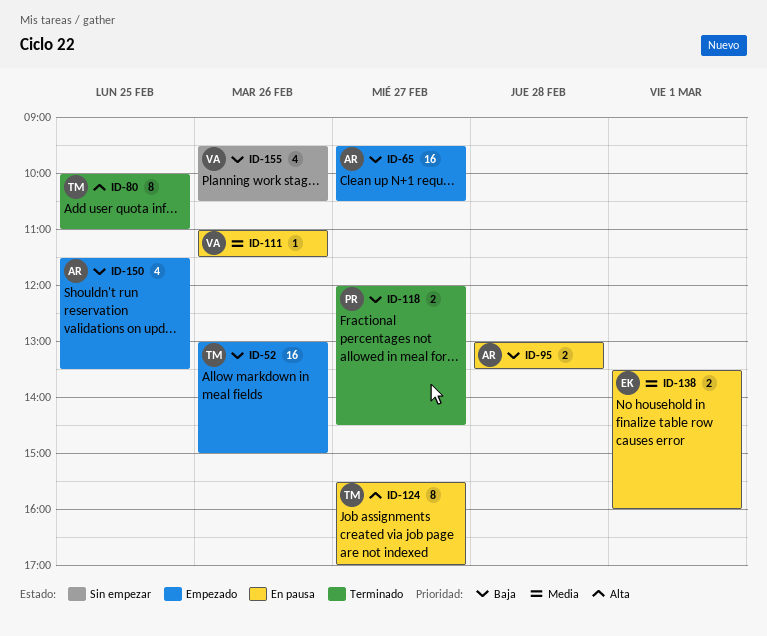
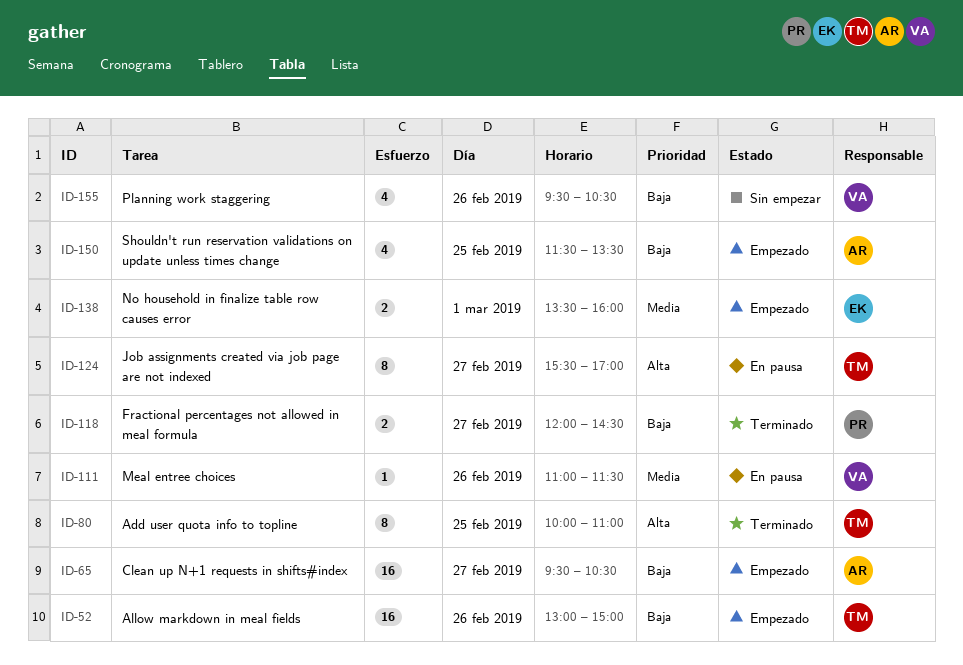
ID-95: present -> none
ID-138, status: En pausa -> Empezado

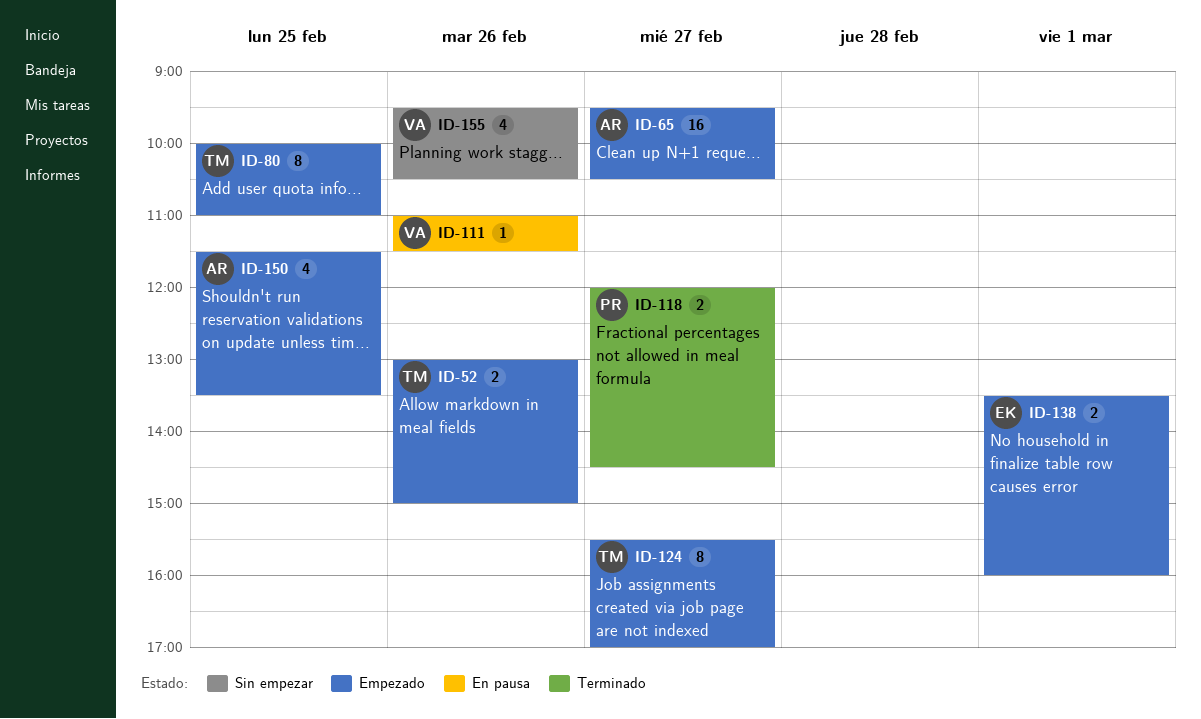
ID-52, estimate: 16 -> 2
ID-80, status: Terminado -> Empezado
ID-124, status: En pausa -> Empezado

